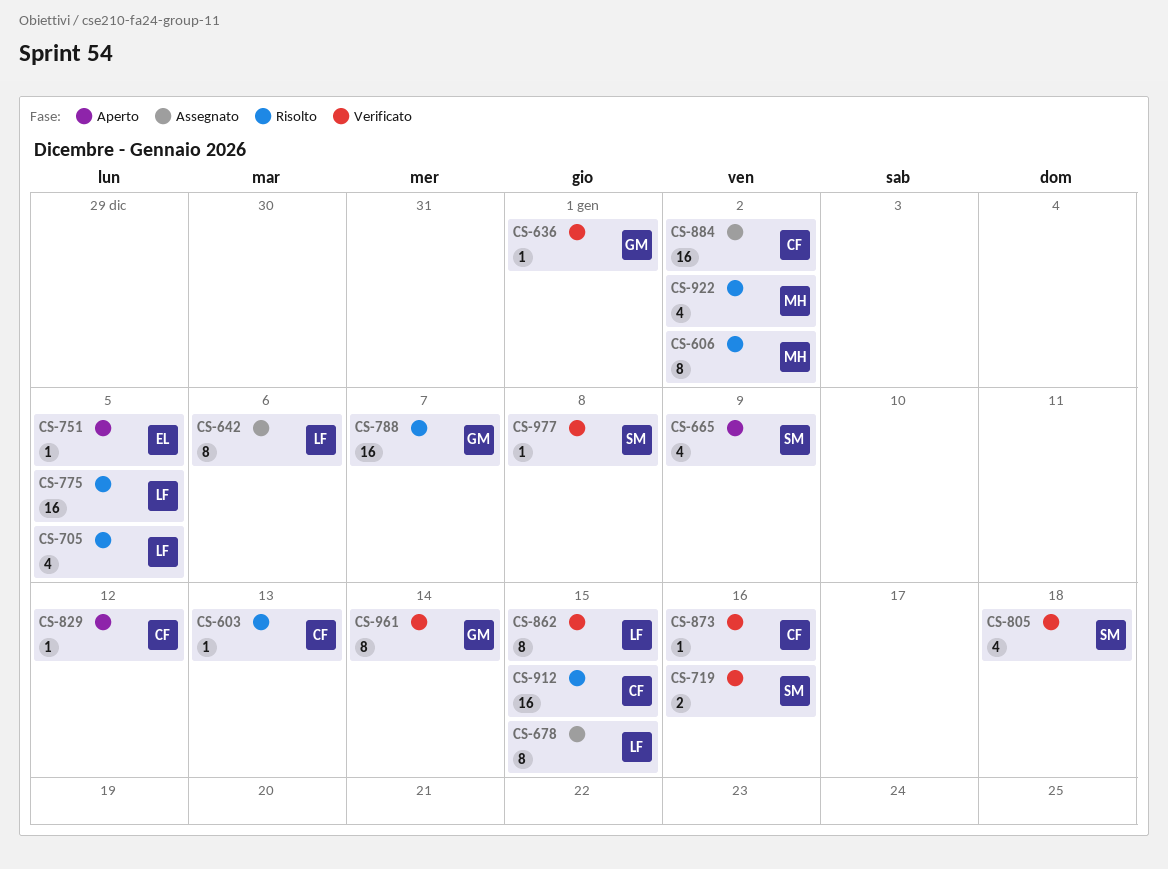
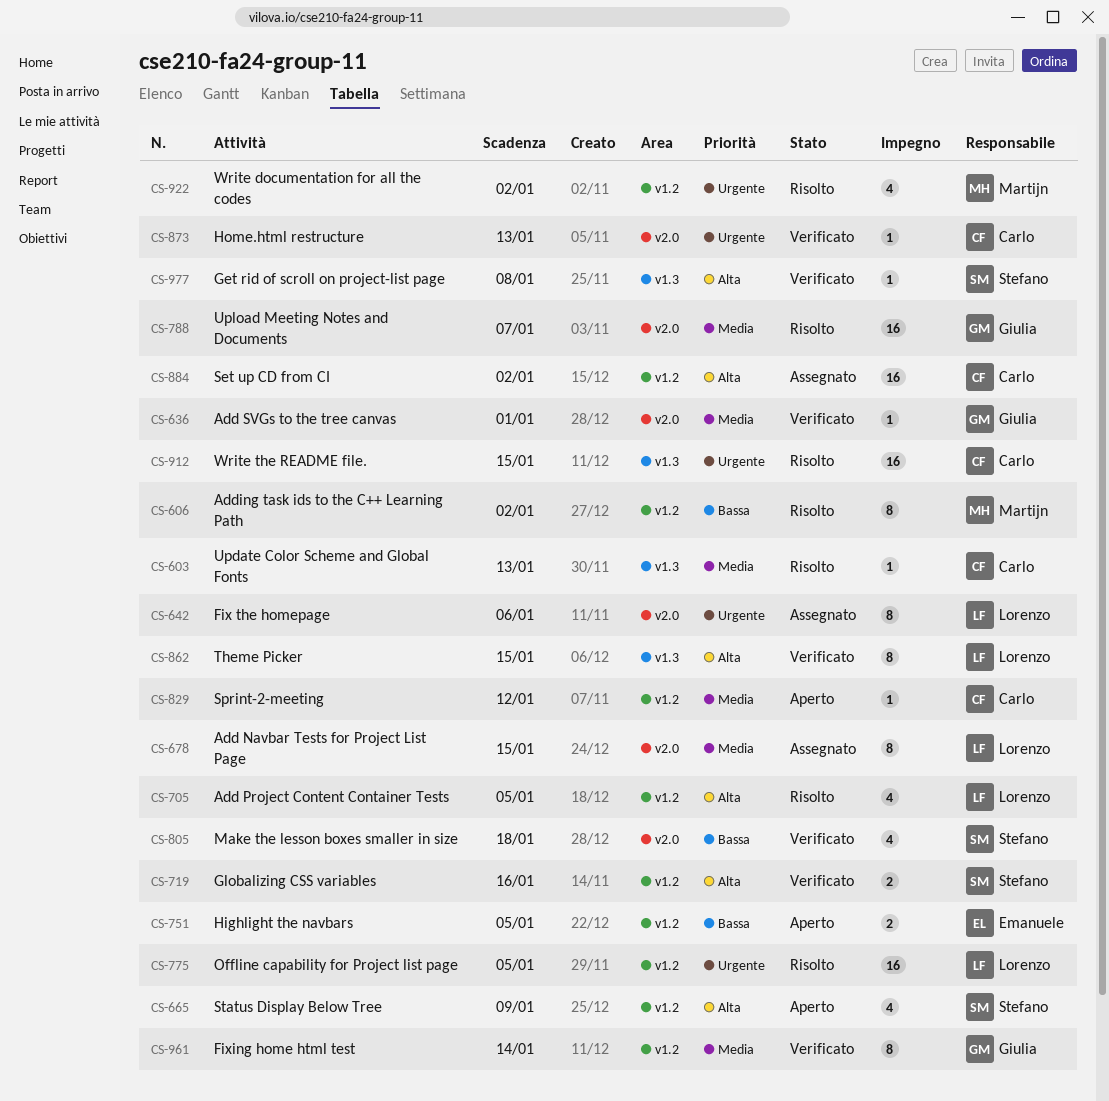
CS-751, estimate: 1 -> 2
CS-873, due: Jan 16 -> Jan 13

